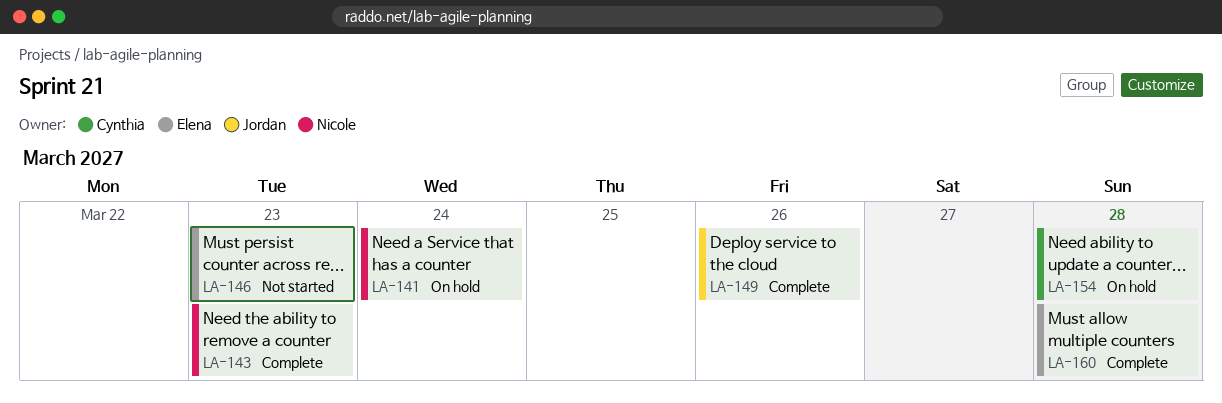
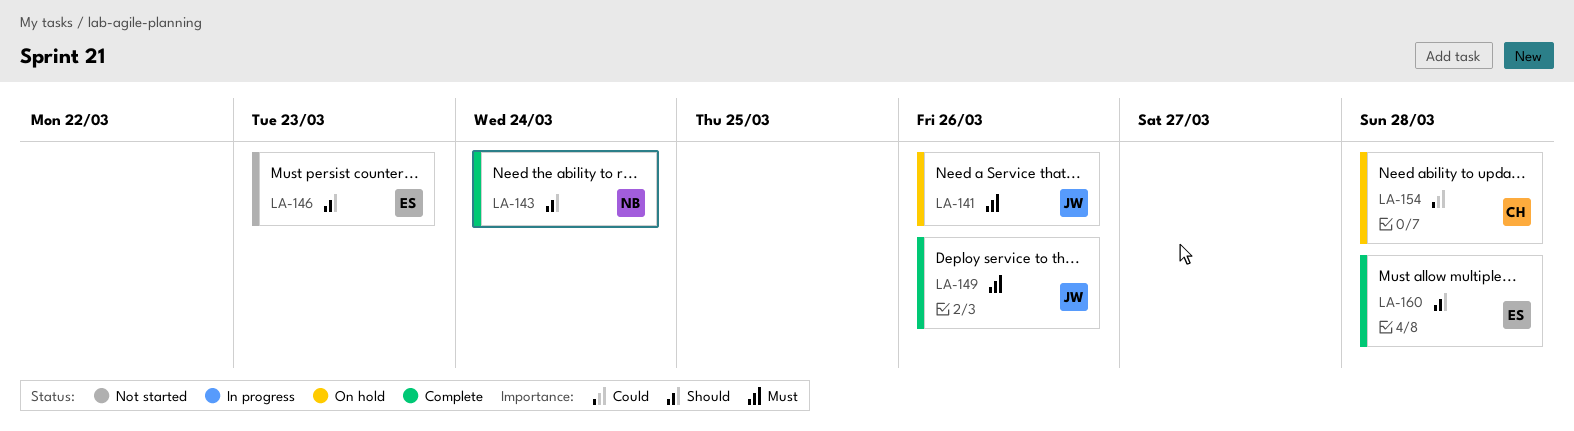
LA-141, owner: Nicole -> Jordan
LA-141, due: Mar 24 -> Mar 26
LA-143, due: Mar 23 -> Mar 24

